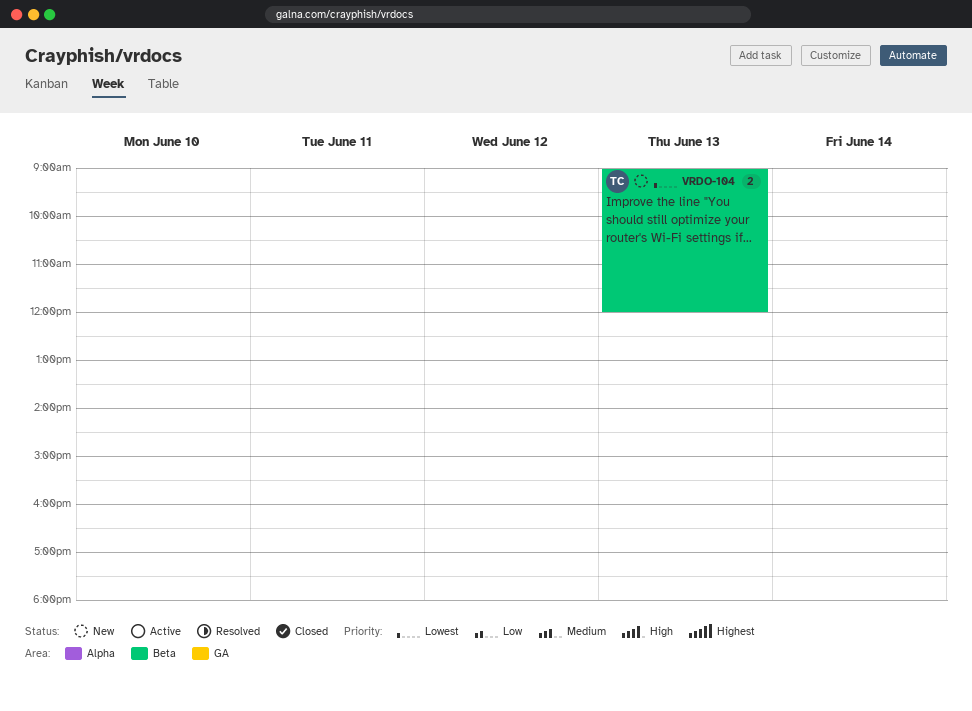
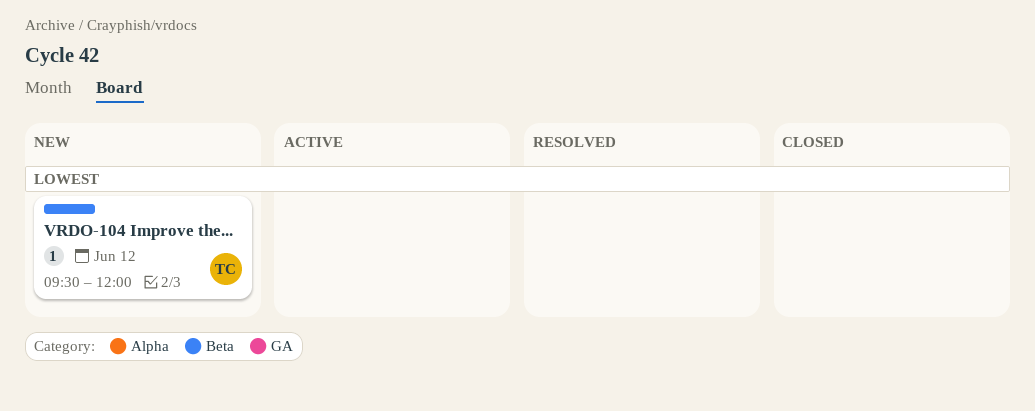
VRDO-104, estimate: 2 -> 1
VRDO-104, day: Jun 13 -> Jun 12
VRDO-104, begins: 09:00 -> 09:30

